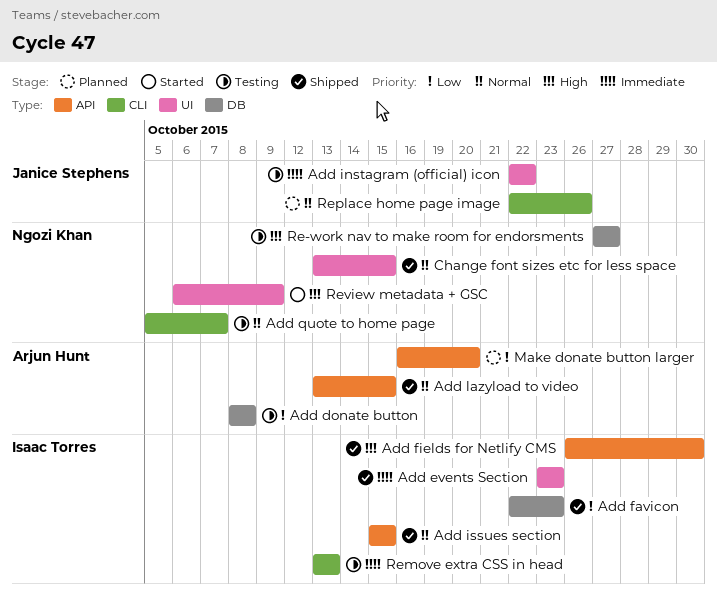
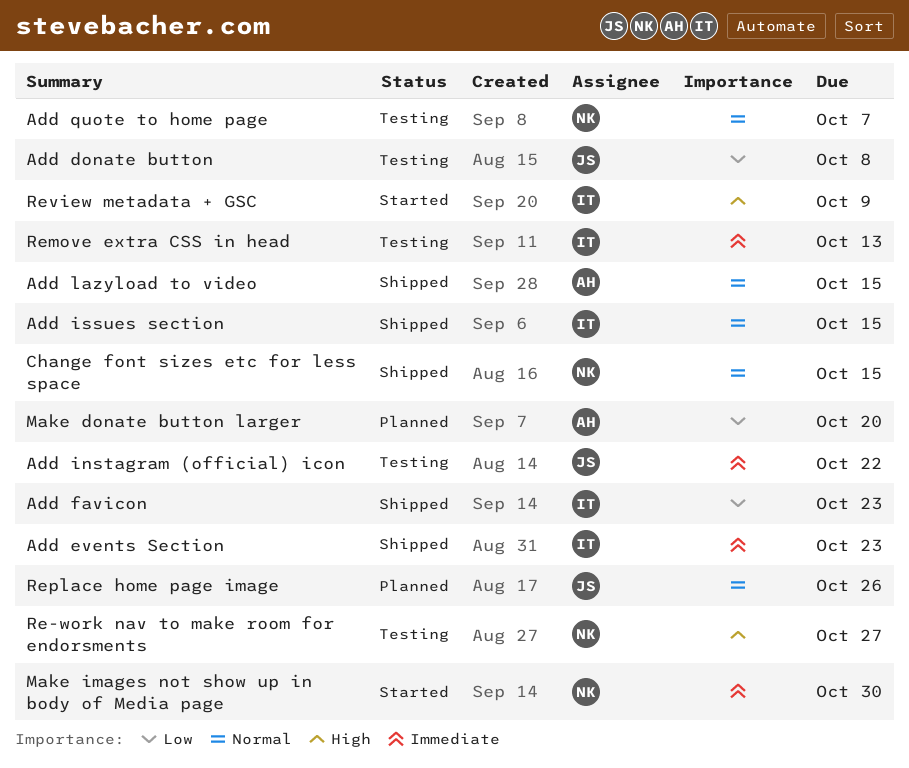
Add donate button, owner: Arjun Hunt -> Janice Stephens
Add fields for Netlify CMS: present -> none
Make images not show up in body of Media page: none -> present
Review metadata + GSC, owner: Ngozi Khan -> Isaac Torres

